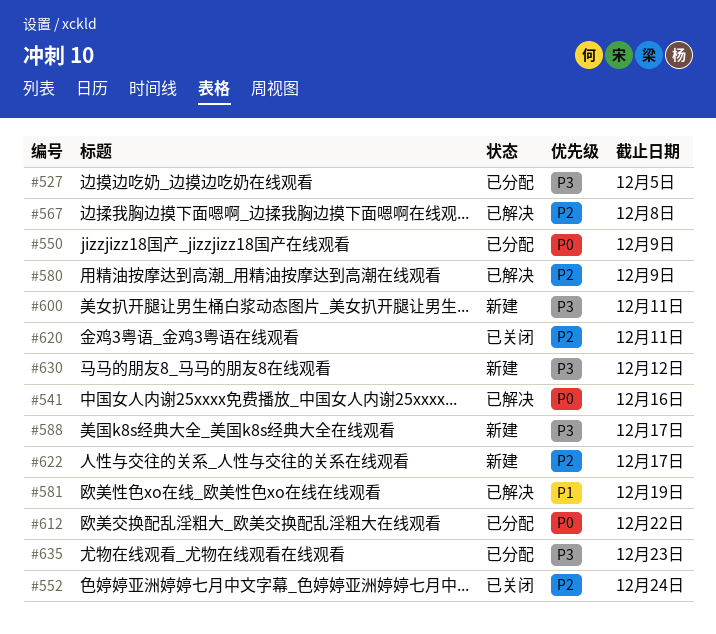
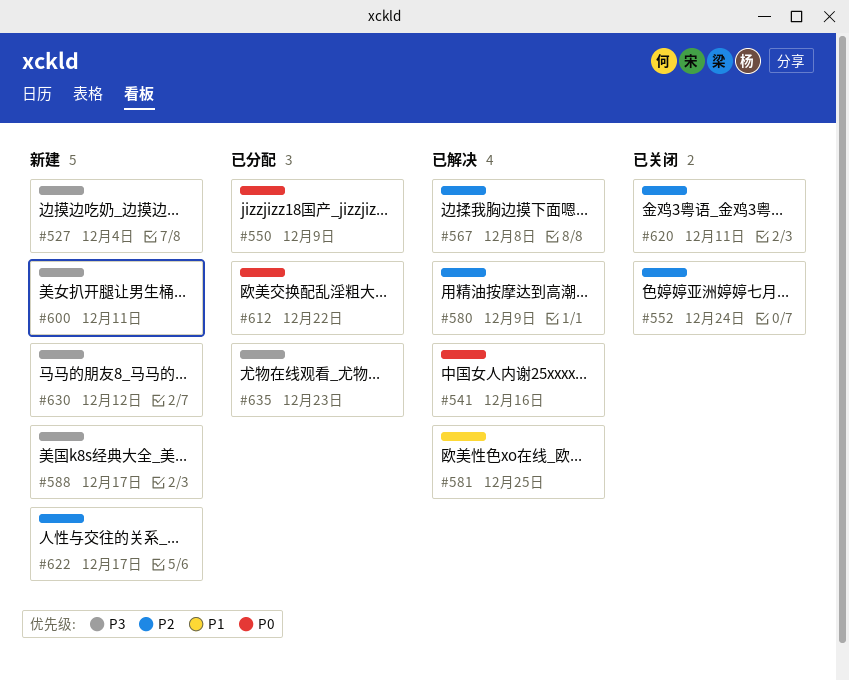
#527, status: 已分配 -> 新建
#527, due: Dec 5 -> Dec 4
#581, due: Dec 19 -> Dec 25

